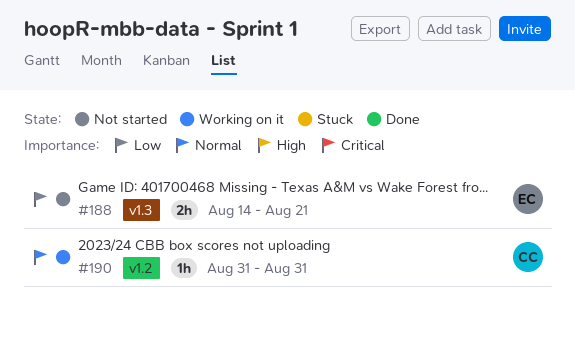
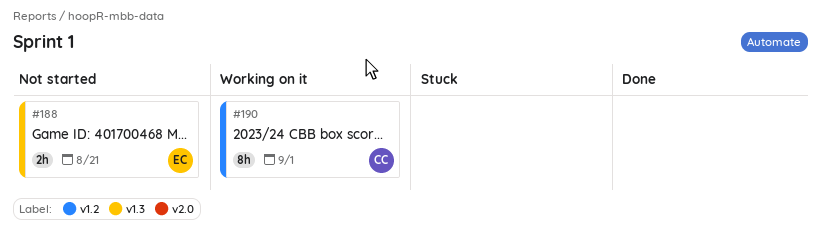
#190, estimate: 1h -> 8h
#190, due: Aug 31 -> Sep 1

